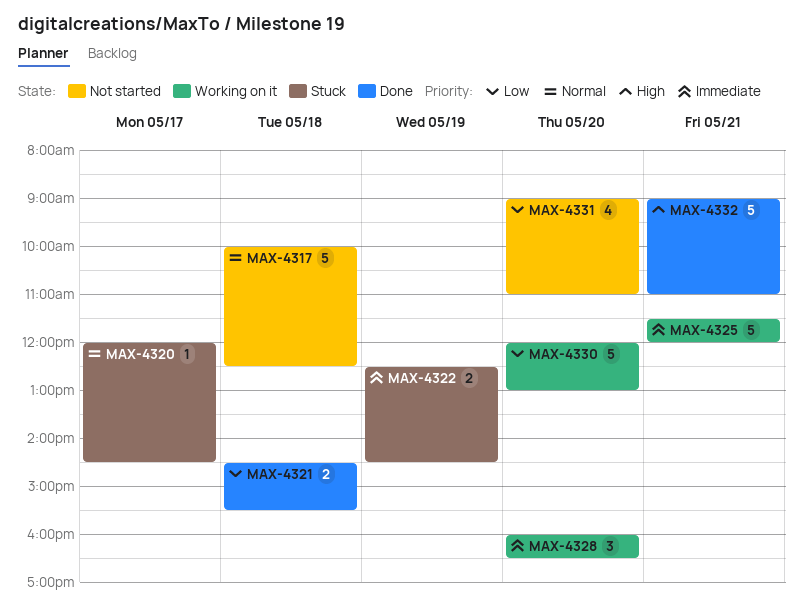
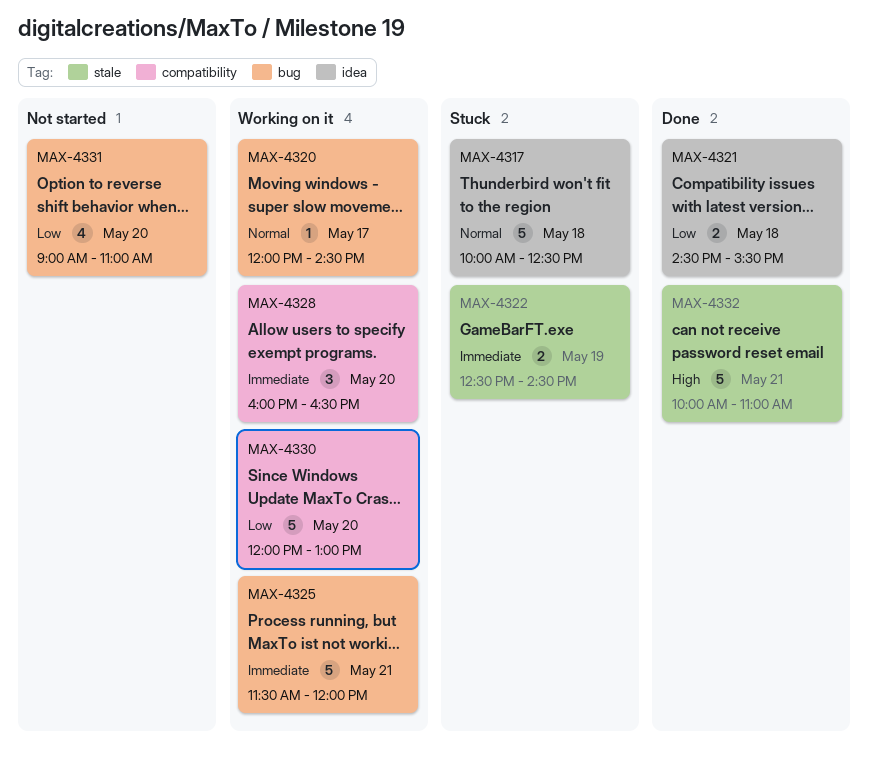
MAX-4317, status: Not started -> Stuck
MAX-4320, status: Stuck -> Working on it
MAX-4332, begins: 09:00 -> 10:00

